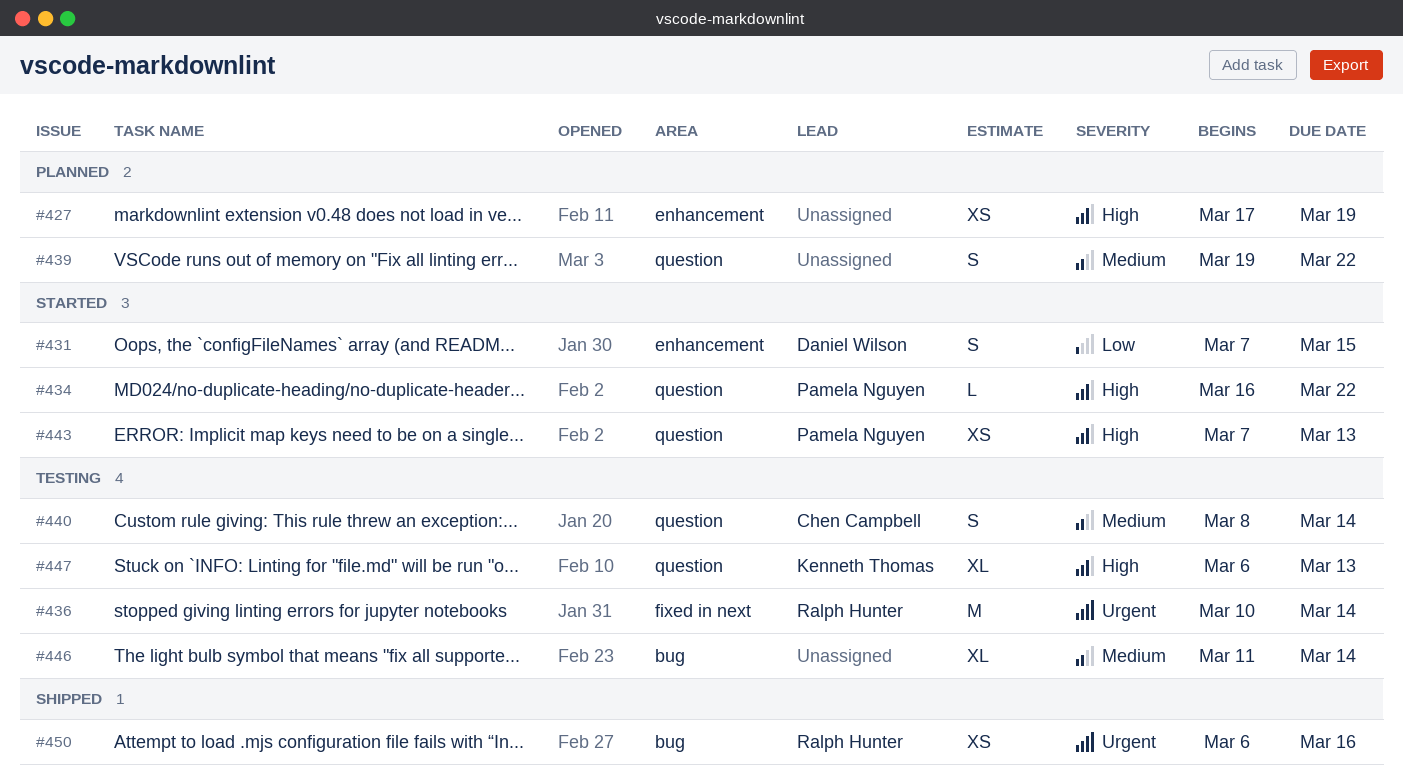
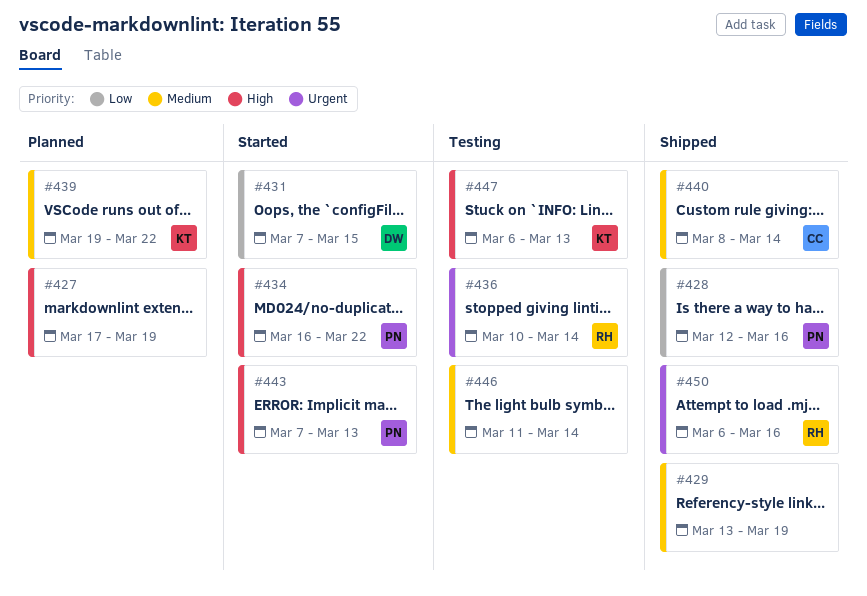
#428: none -> present
#429: none -> present
#439, owner: none -> Kenneth Thomas
#440, status: Testing -> Shipped

